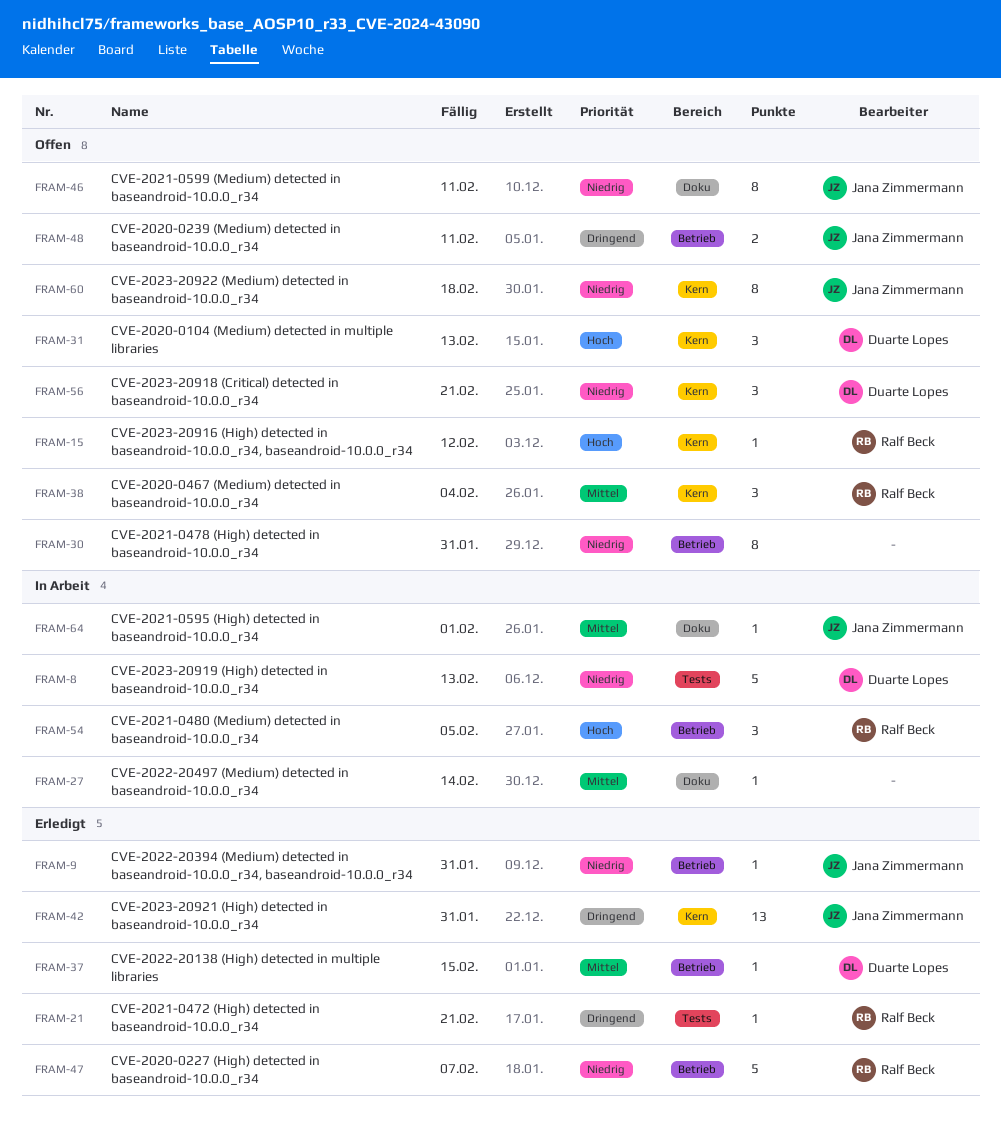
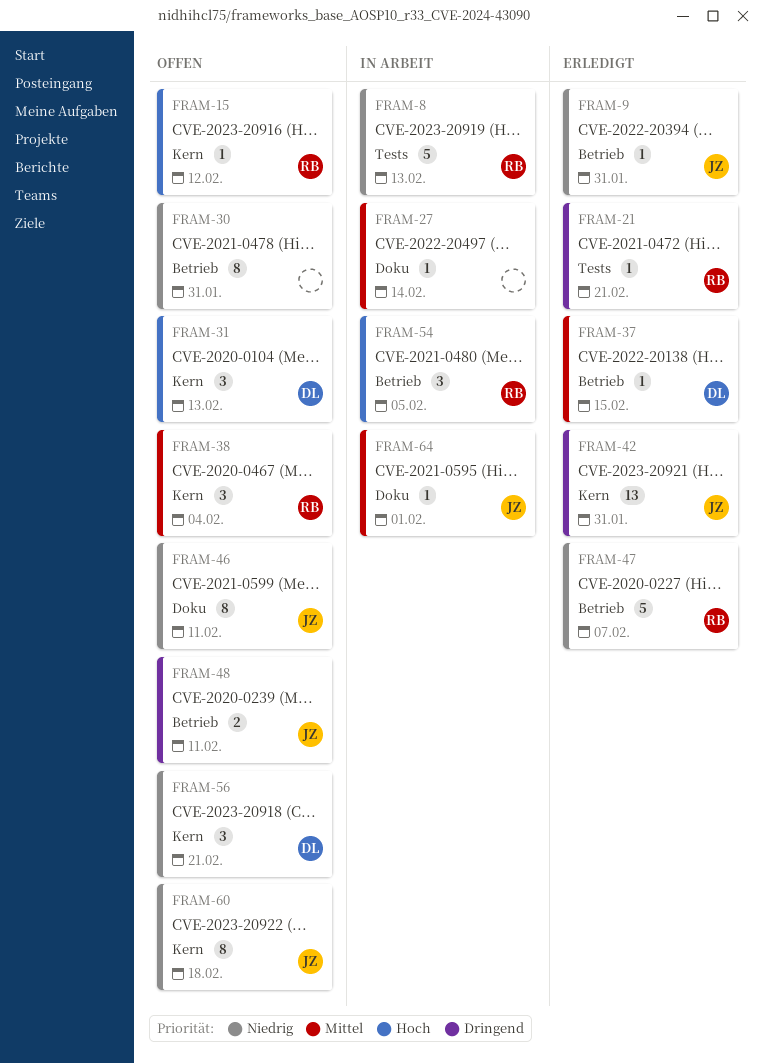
FRAM-8, owner: Duarte Lopes -> Ralf Beck

